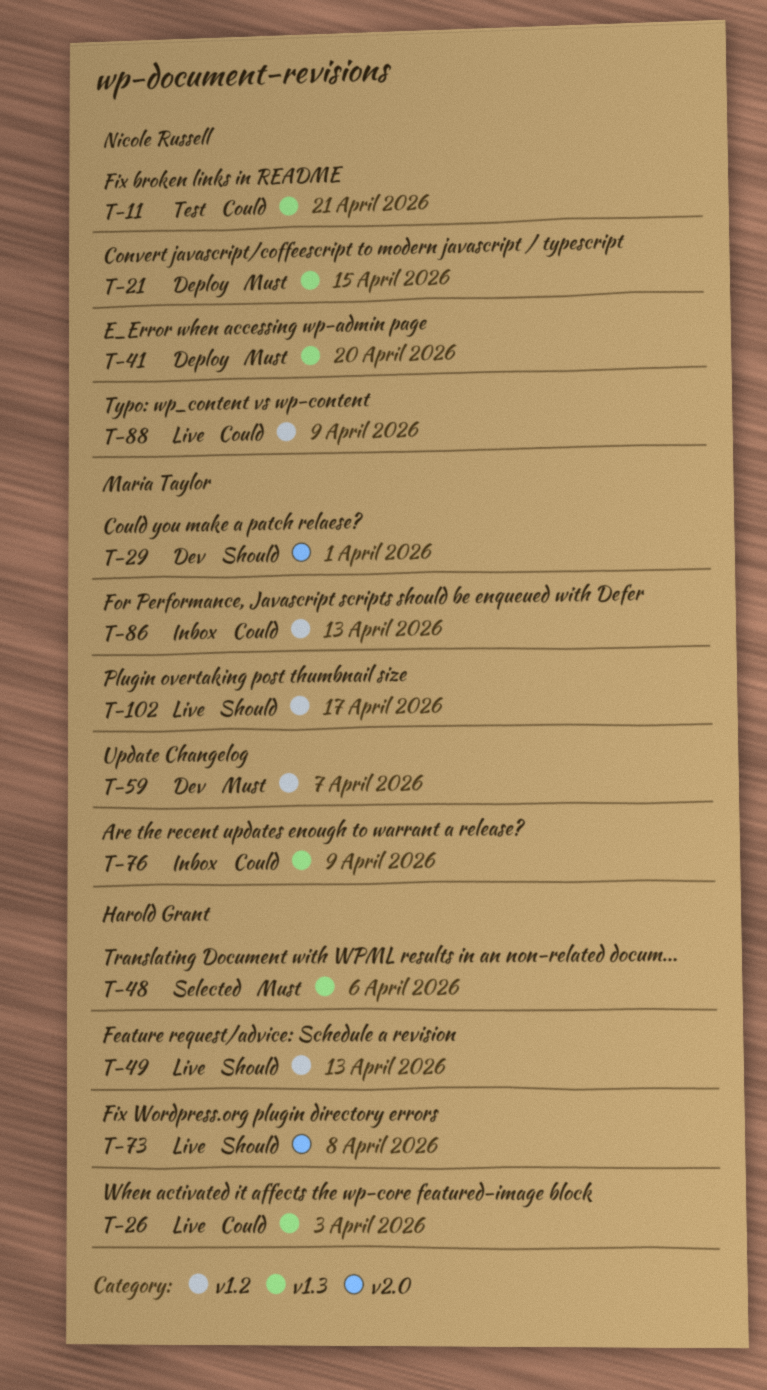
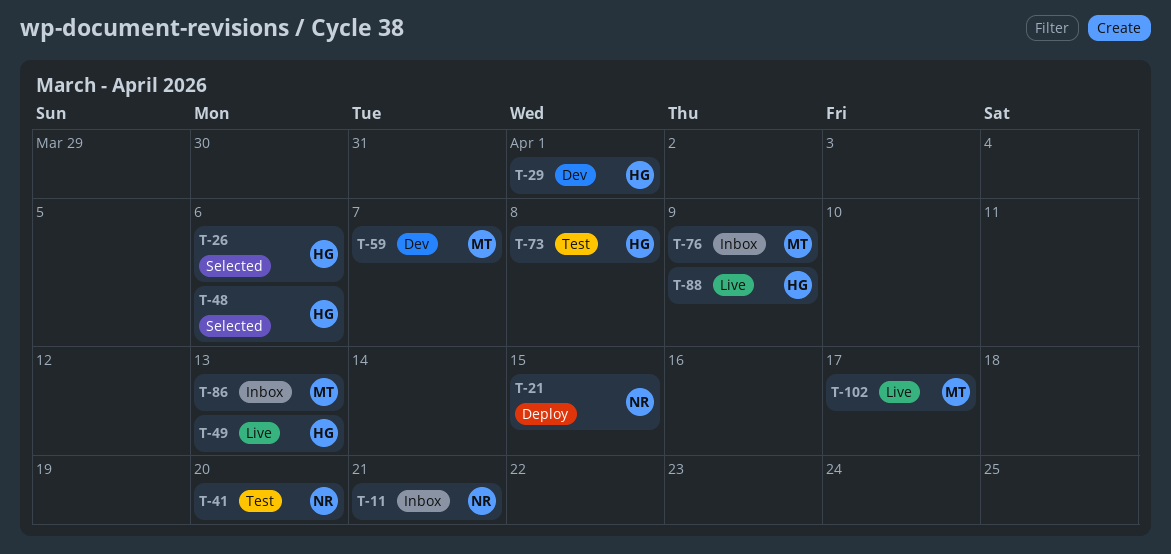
T-11, status: Test -> Inbox
T-26, status: Live -> Selected
T-26, due: Apr 3 -> Apr 6
T-29, owner: Maria Taylor -> Harold Grant
T-41, status: Deploy -> Test
T-73, status: Live -> Test
T-88, owner: Nicole Russell -> Harold Grant

